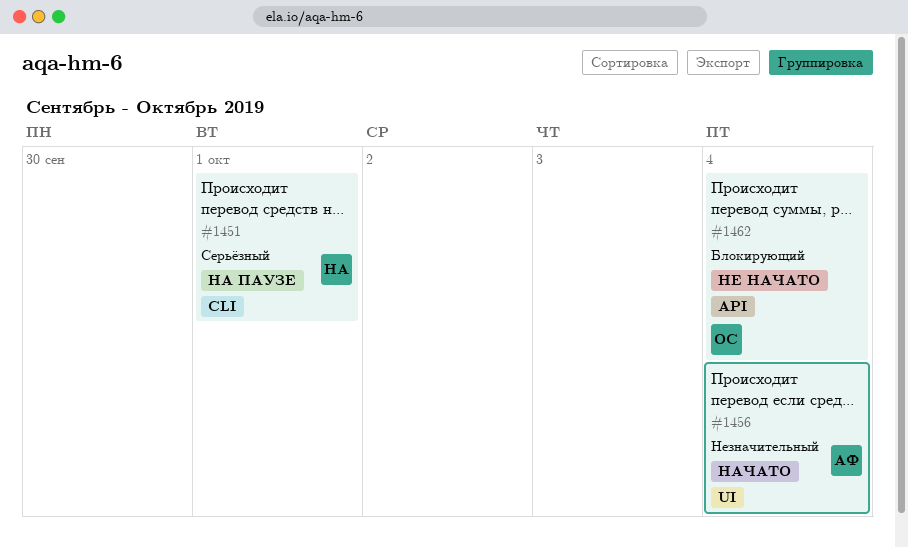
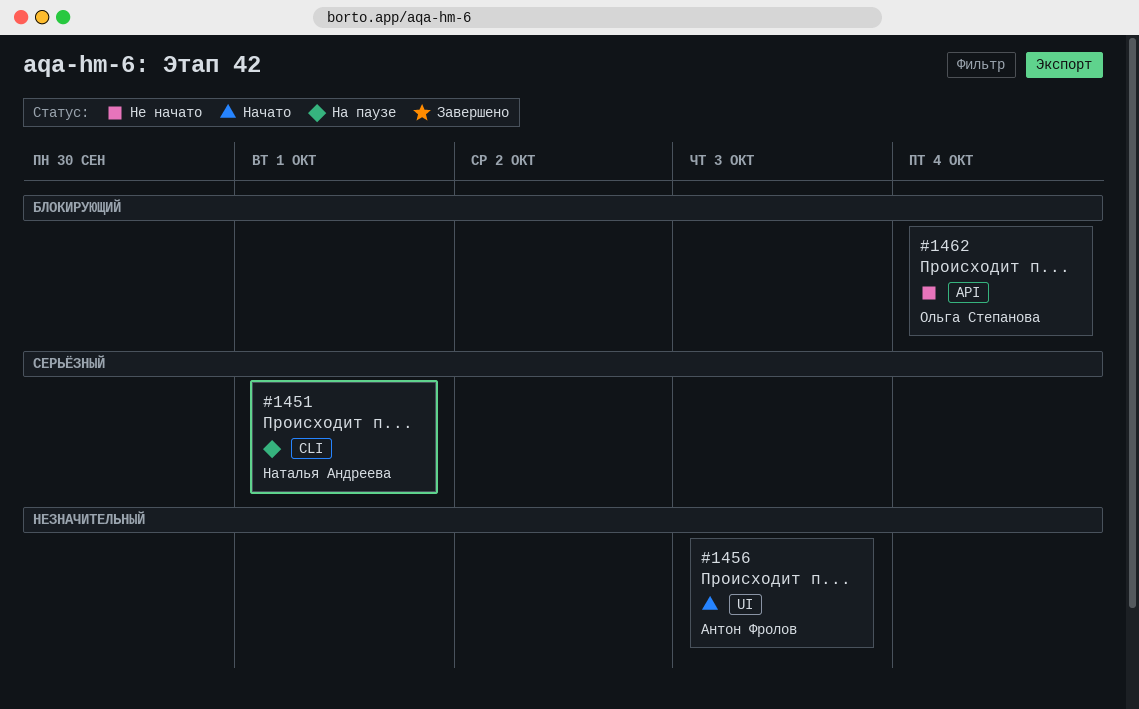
#1456, due: Oct 4 -> Oct 3

